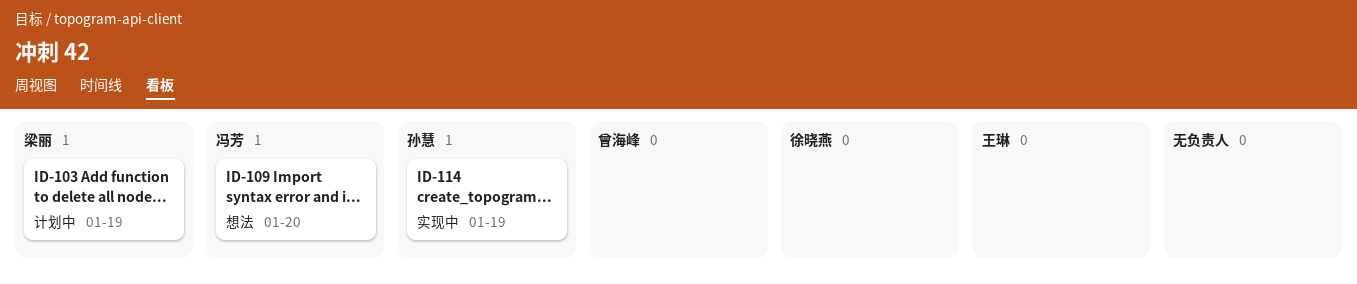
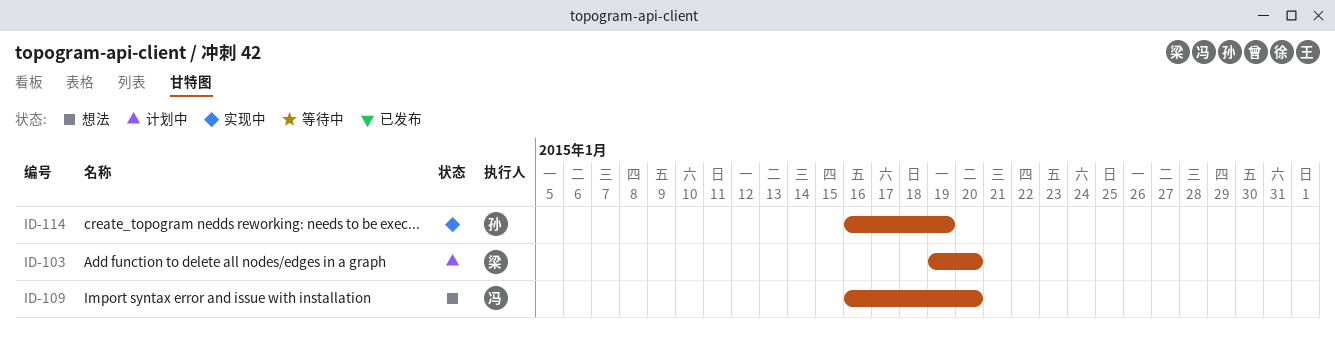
ID-103, due: Jan 19 -> Jan 20

